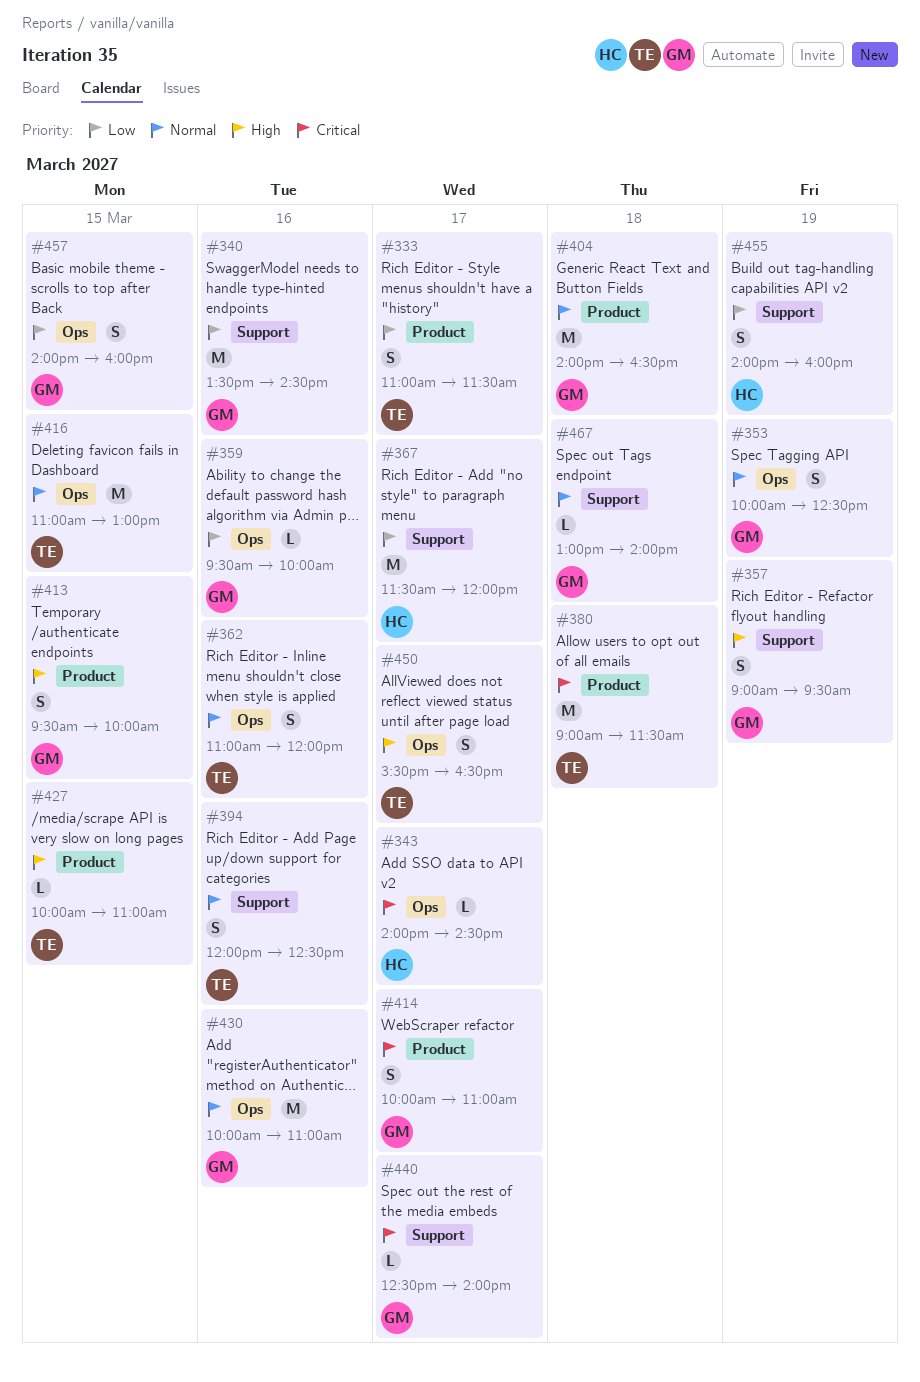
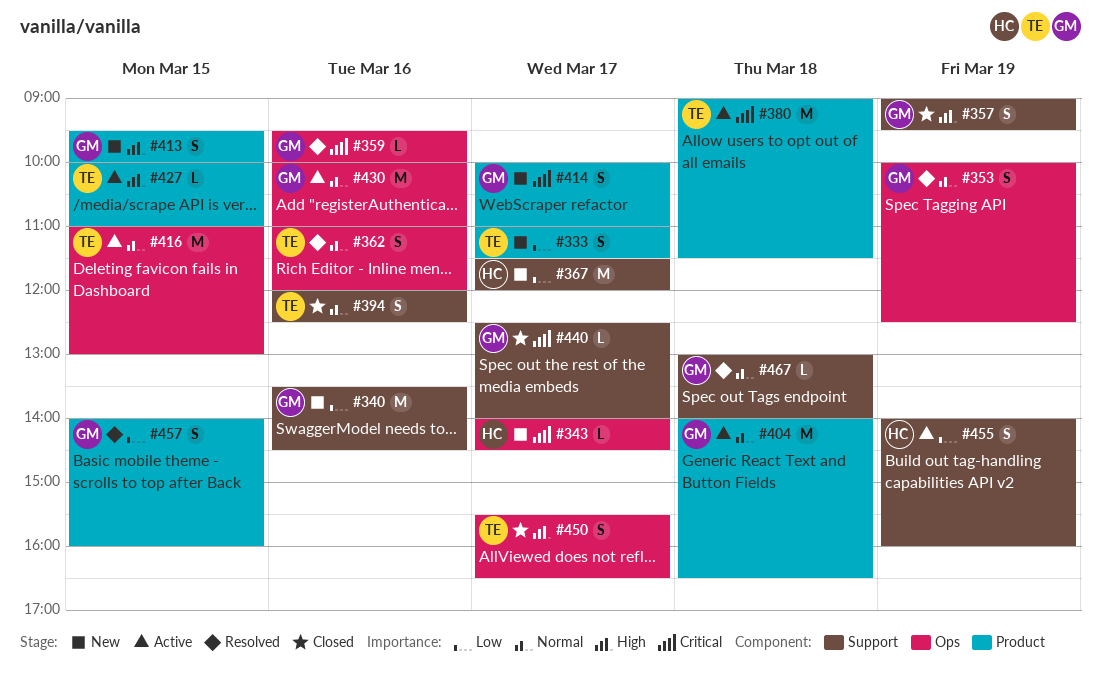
#359, priority: Low -> Critical
#457, label: Ops -> Product

